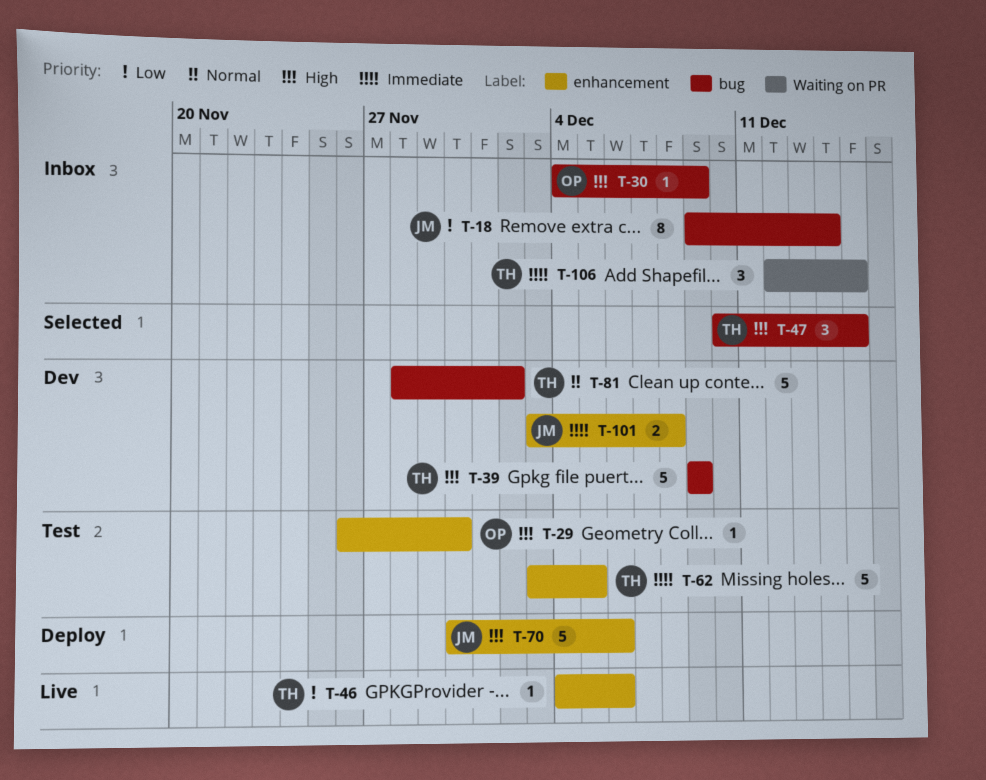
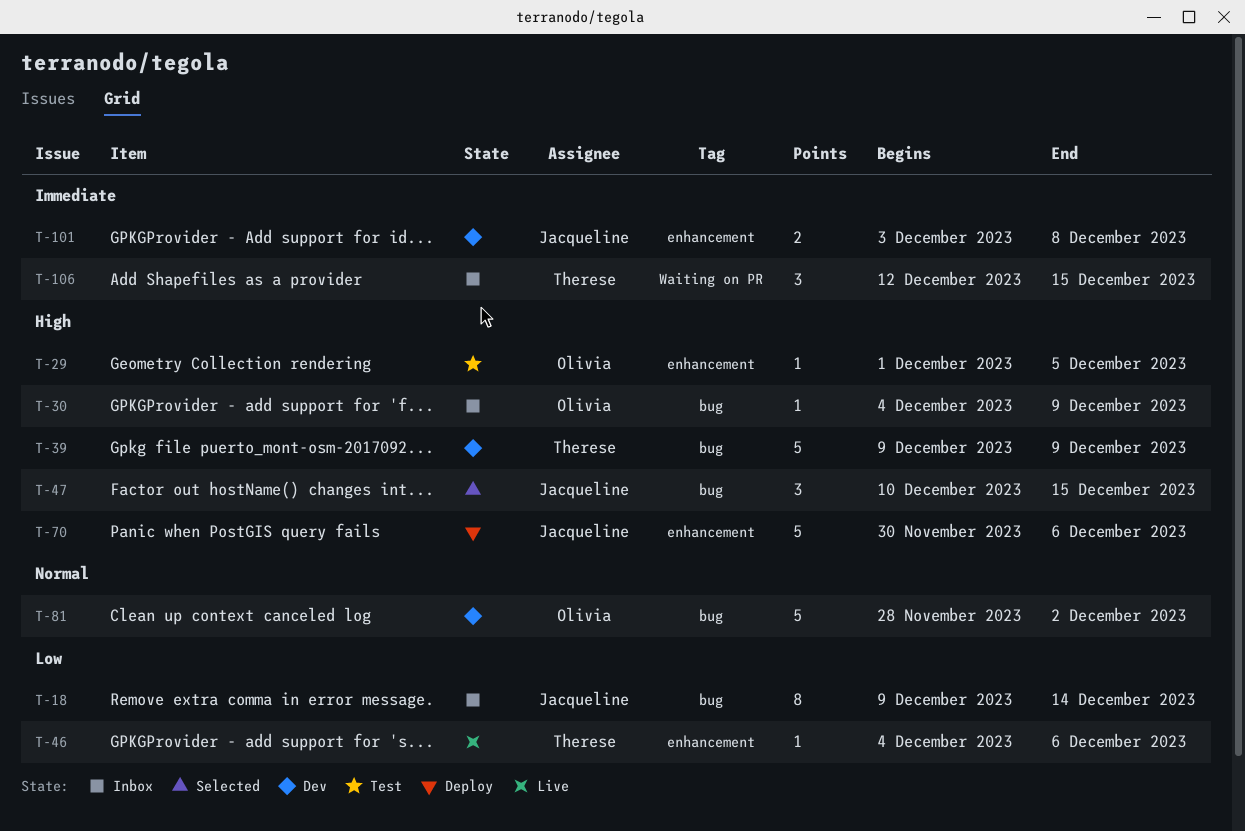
T-29, start: Nov 26 -> Dec 1
T-29, due: Nov 30 -> Dec 5
T-47, owner: Therese -> Jacqueline
T-62: present -> none
T-81, owner: Therese -> Olivia

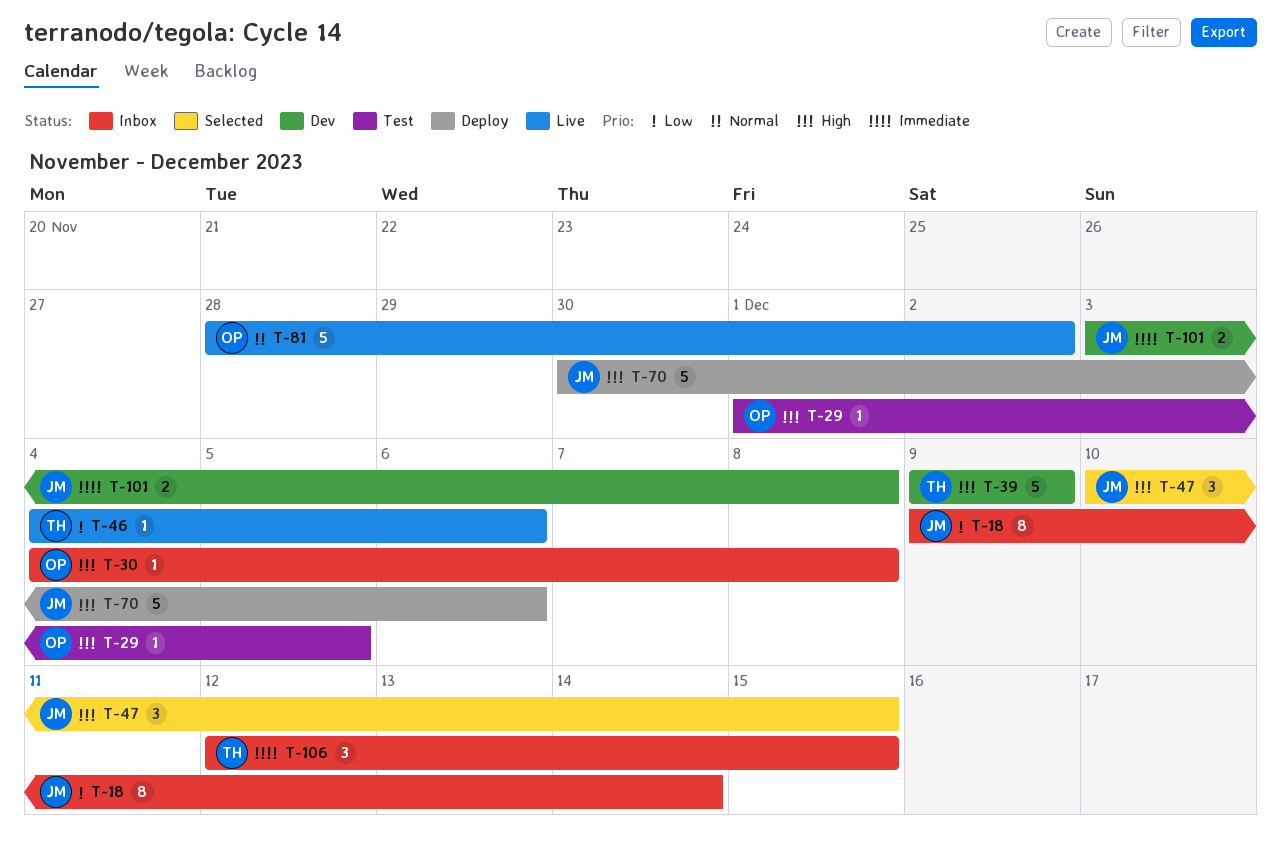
T-30, due: Dec 9 -> Dec 8
T-81, status: Dev -> Live

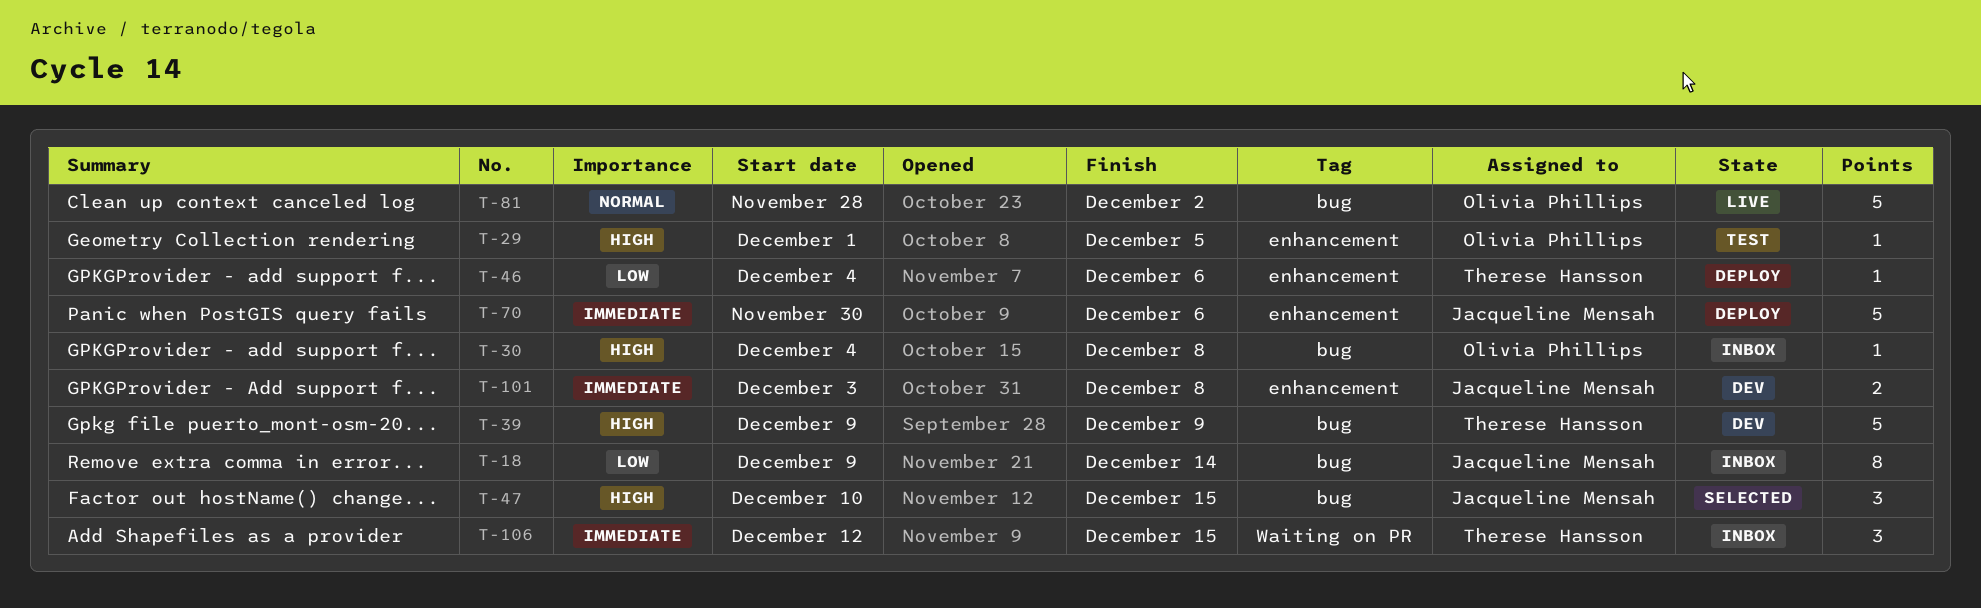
T-46, status: Live -> Deploy
T-70, priority: High -> Immediate

